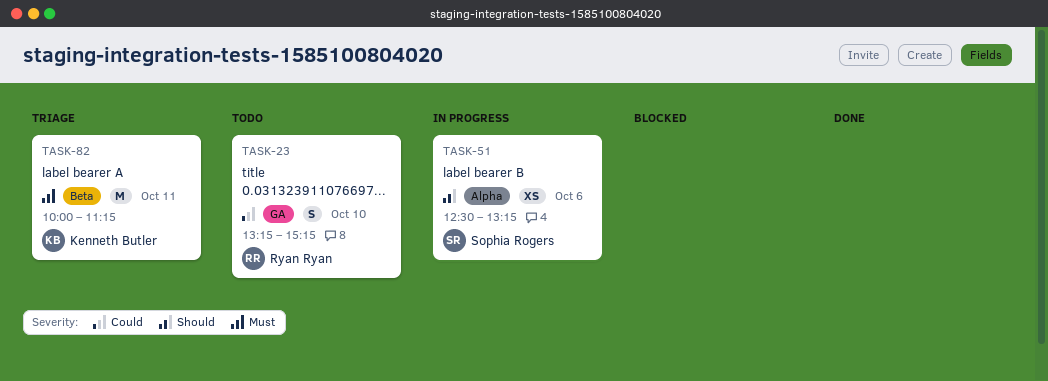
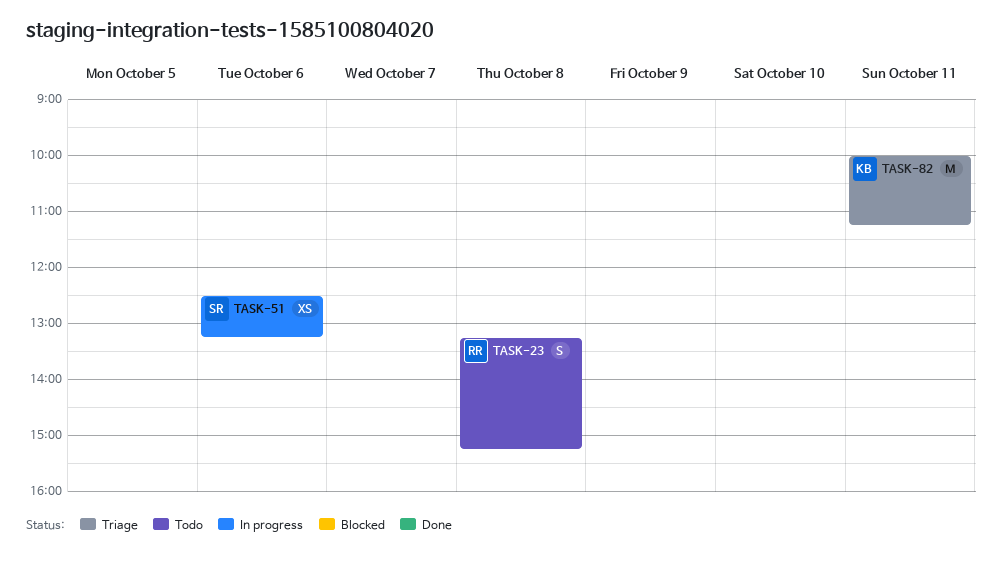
TASK-23, day: Oct 10 -> Oct 8

